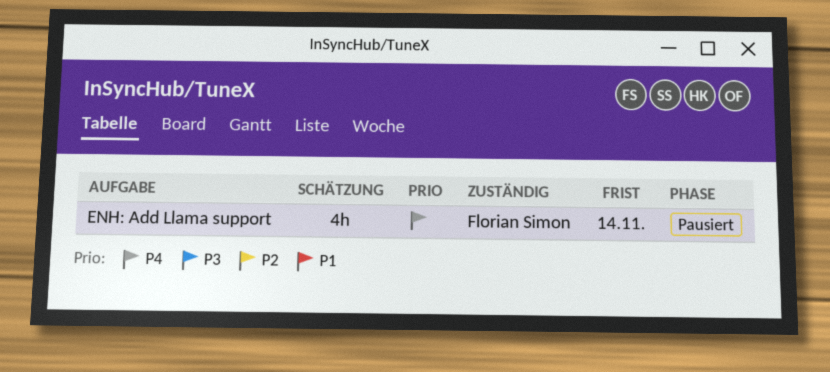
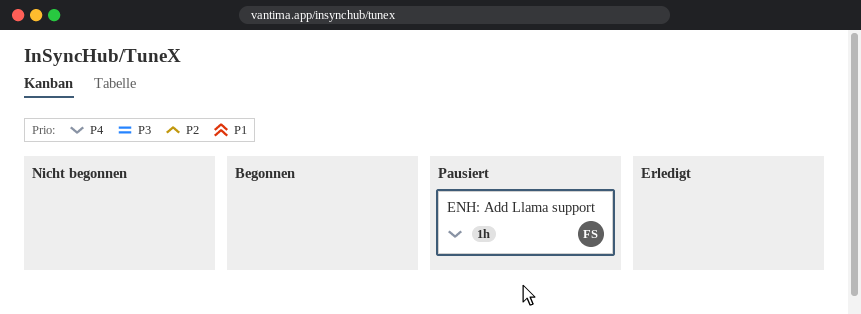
ENH: Add Llama support, estimate: 4h -> 1h

